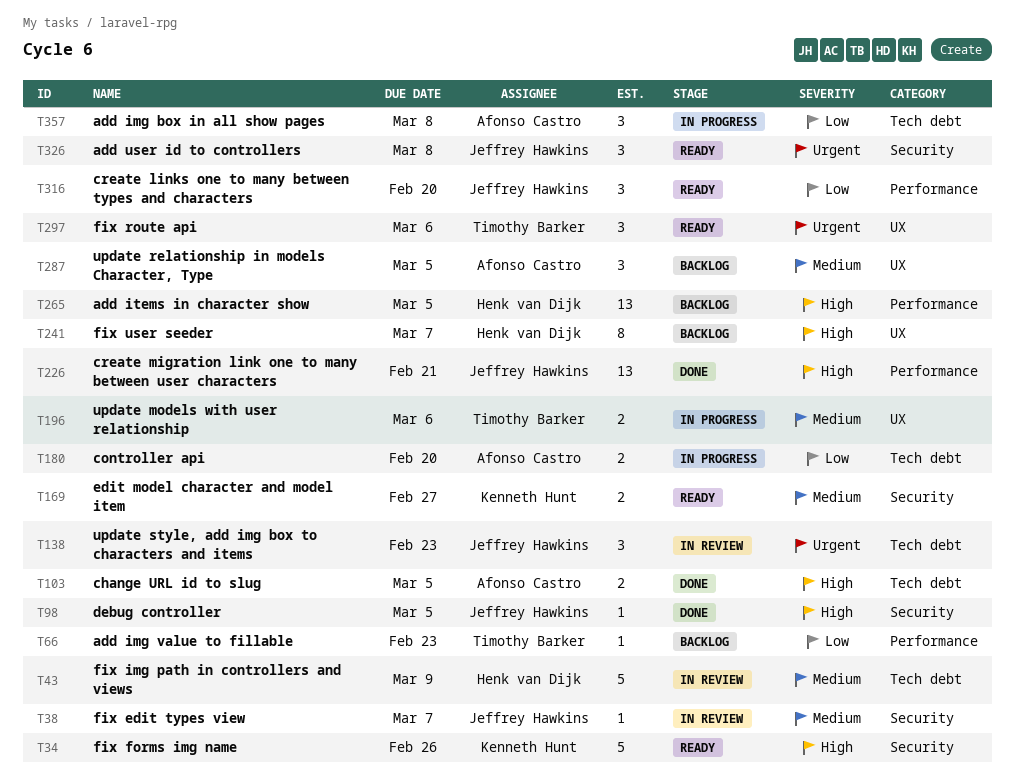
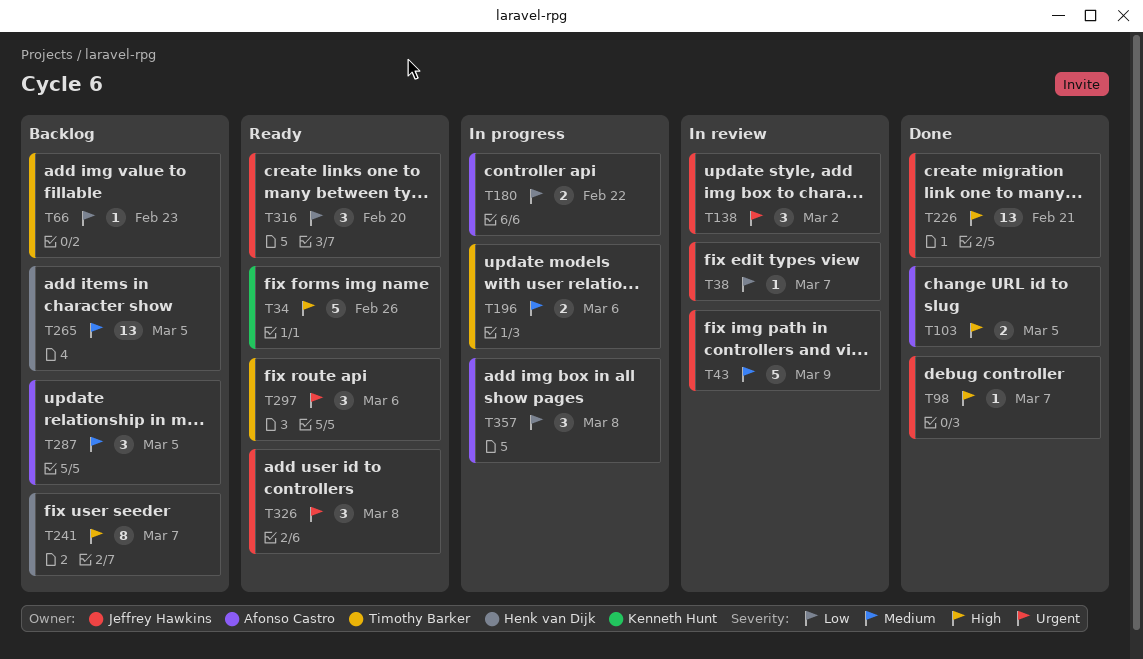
T38, priority: Medium -> Low
T43, owner: Henk van Dijk -> Jeffrey Hawkins
T98, due: Mar 5 -> Mar 7
T138, due: Feb 23 -> Mar 2
T169: present -> none
T180, due: Feb 20 -> Feb 22
T265, priority: High -> Medium

